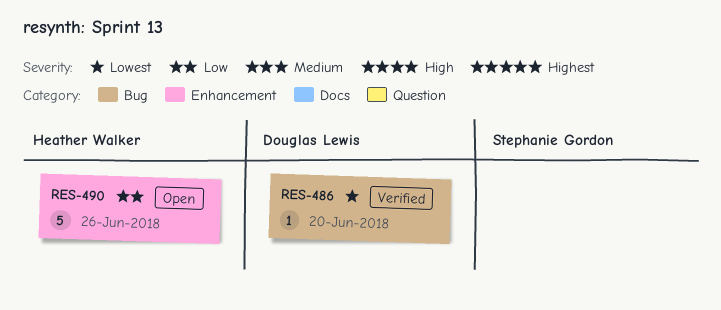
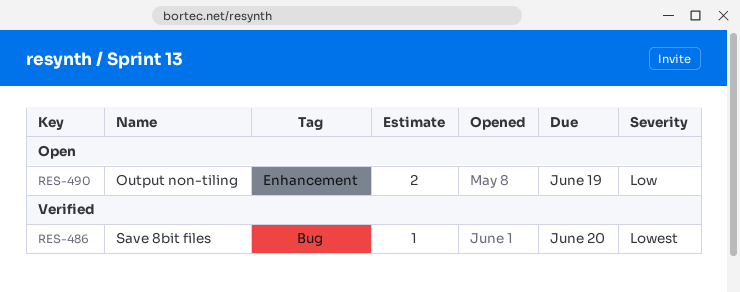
RES-490, estimate: 5 -> 2
RES-490, due: Jun 26 -> Jun 19

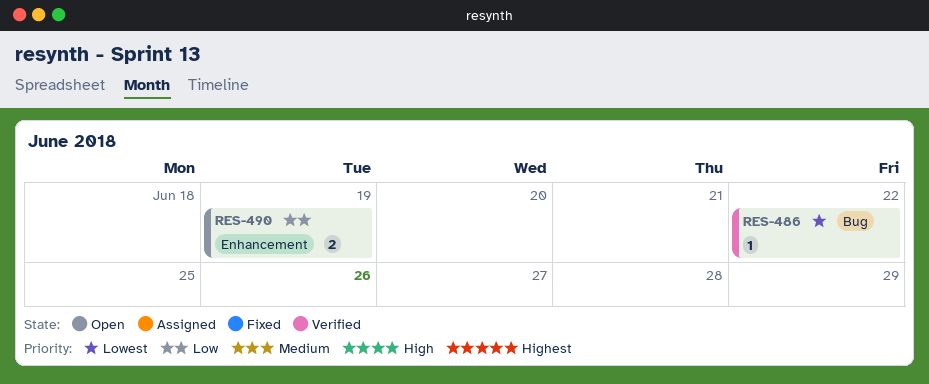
RES-486, due: Jun 20 -> Jun 22

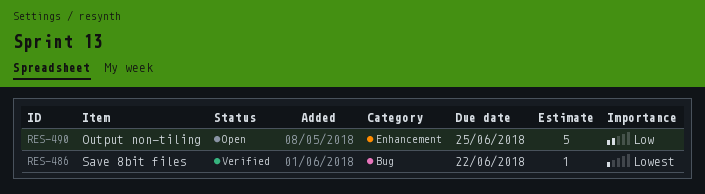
RES-490, estimate: 2 -> 5
RES-490, due: Jun 19 -> Jun 25

